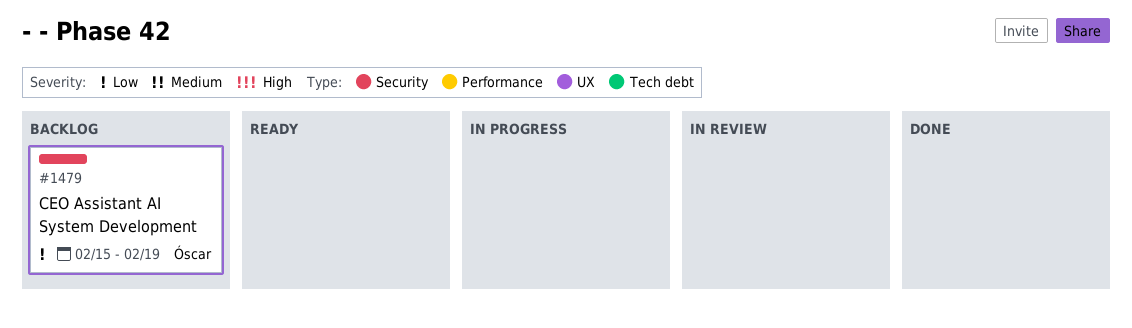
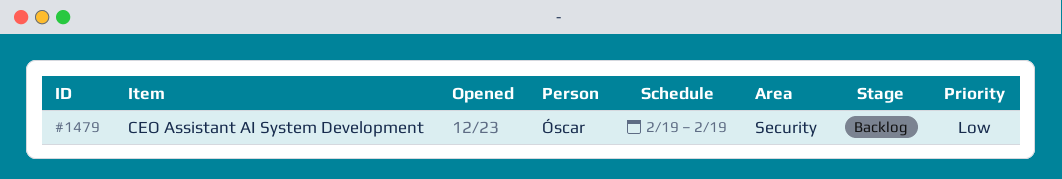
#1479, start: Feb 15 -> Feb 19

